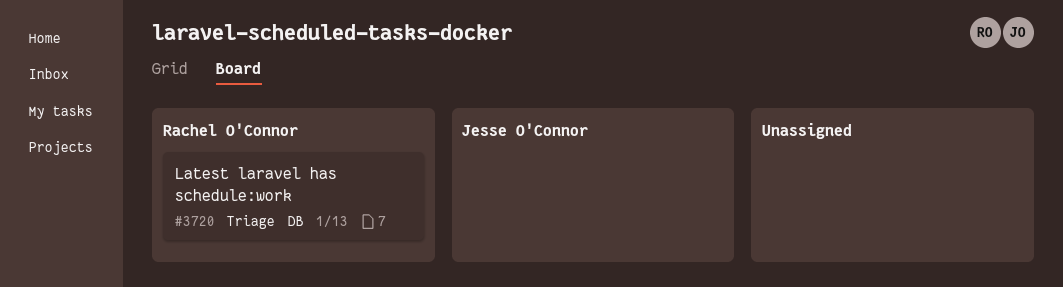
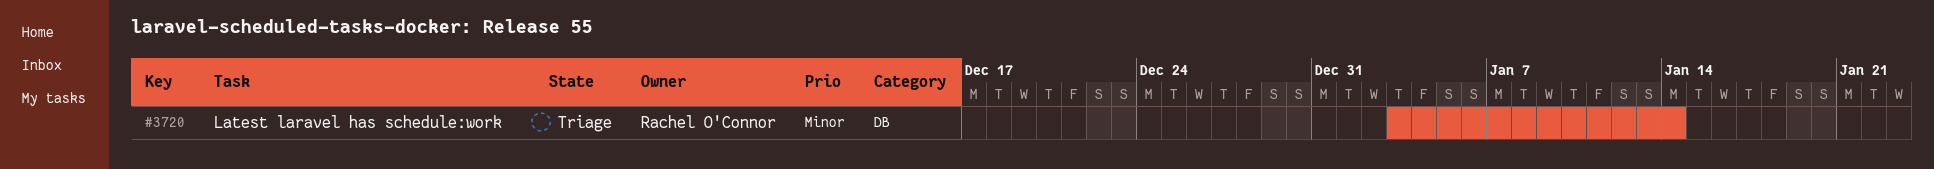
#3720, due: Jan 13 -> Jan 14

